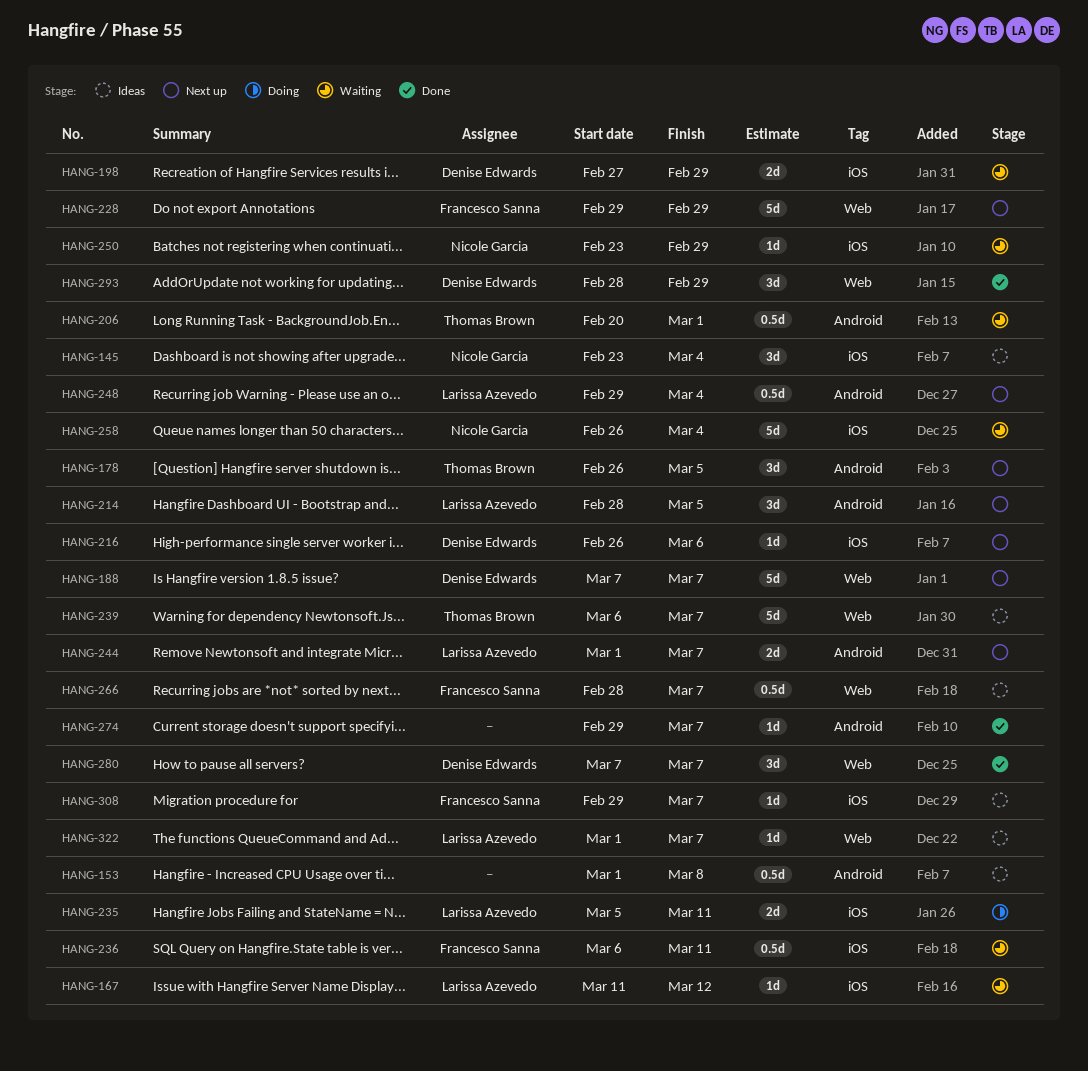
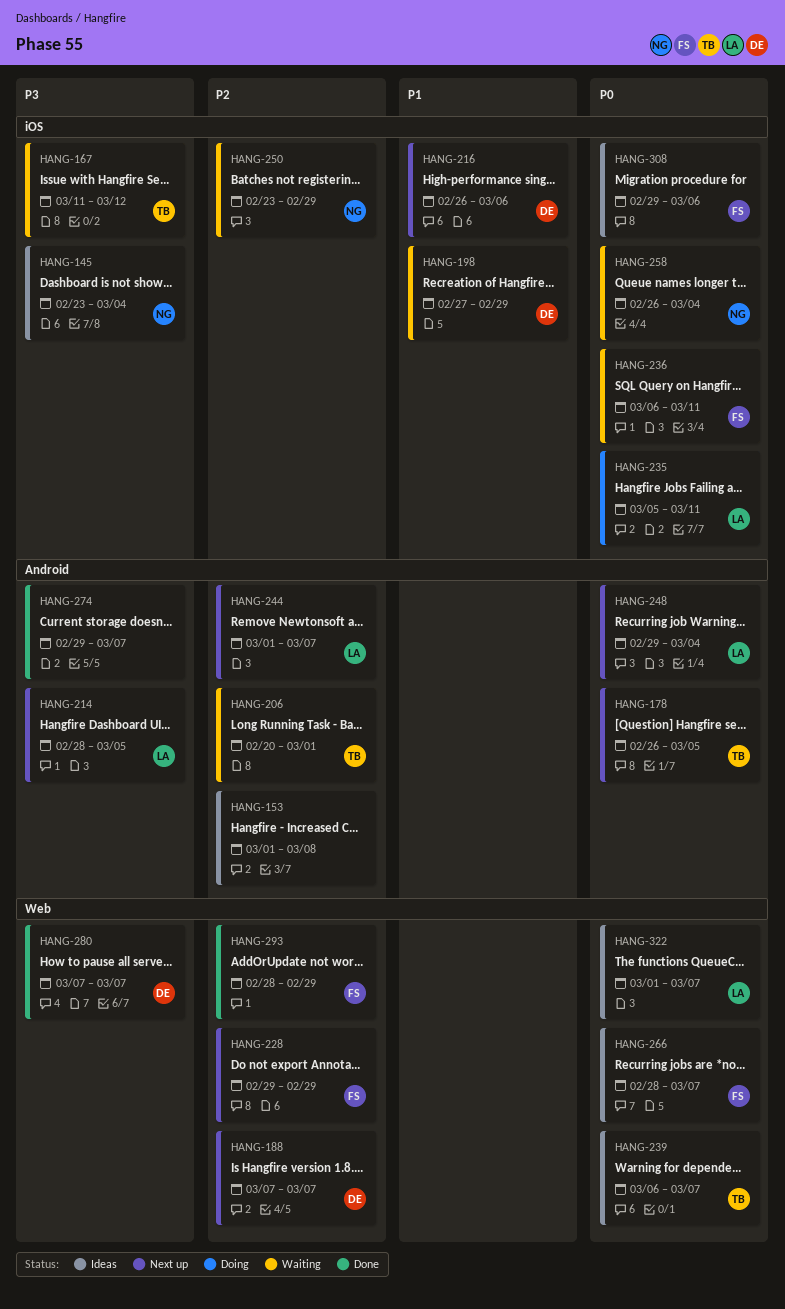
HANG-167, owner: Larissa Azevedo -> Thomas Brown
HANG-293, owner: Denise Edwards -> Francesco Sanna
HANG-308, due: Mar 7 -> Mar 6

